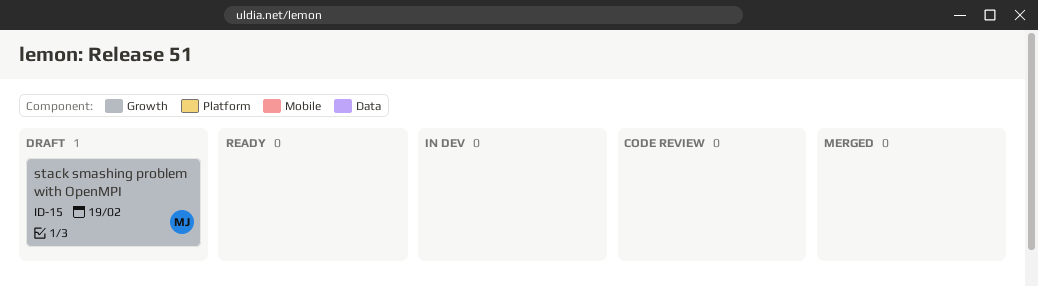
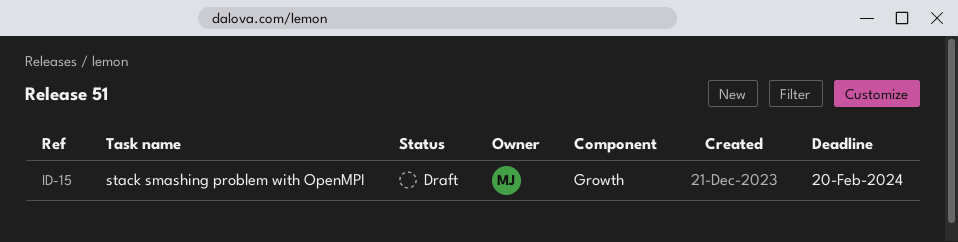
ID-15, due: Feb 19 -> Feb 20

